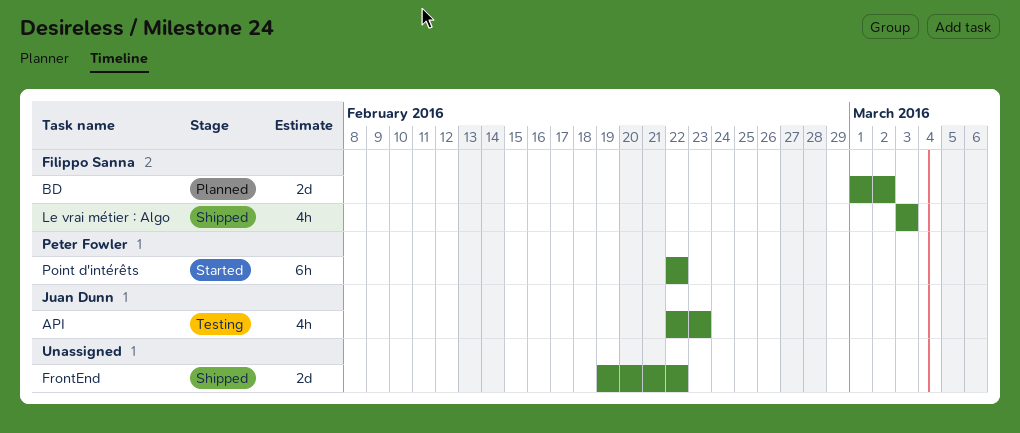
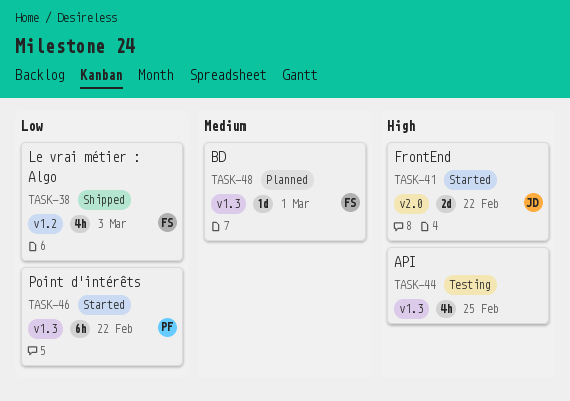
API, owner: Juan Dunn -> none
API, due: Feb 23 -> Feb 25
BD, estimate: 2d -> 1d
BD, due: Mar 2 -> Mar 1
FrontEnd, status: Shipped -> Started
FrontEnd, owner: none -> Juan Dunn

